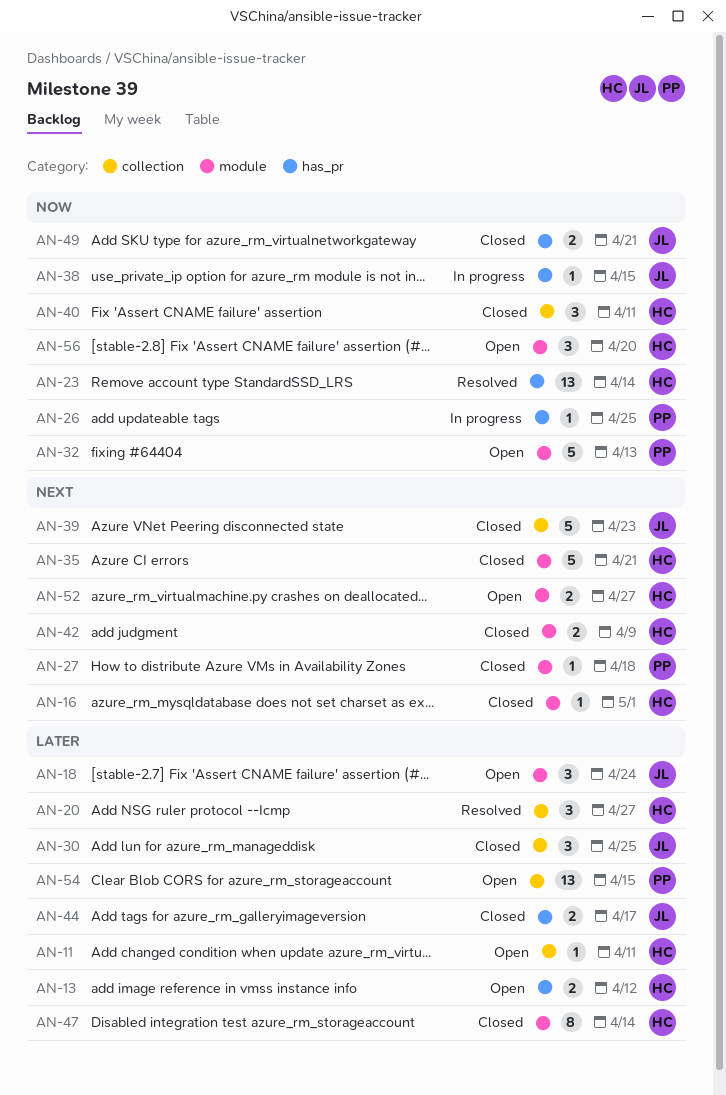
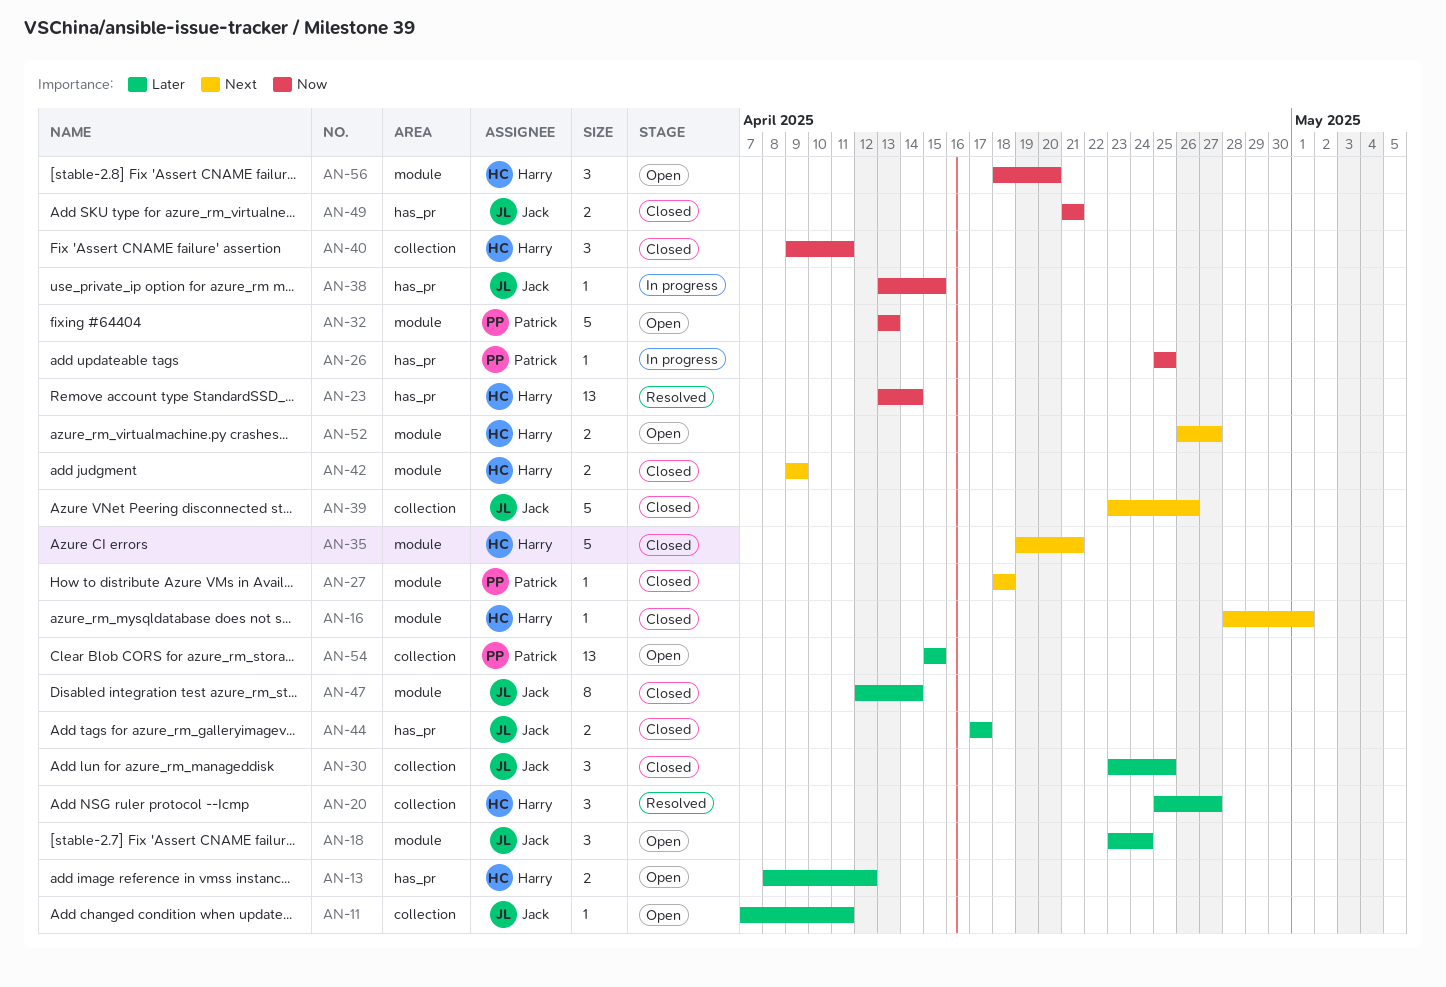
AN-11, owner: Harry -> Jack
AN-39, due: Apr 23 -> Apr 26
AN-47, owner: Harry -> Jack

